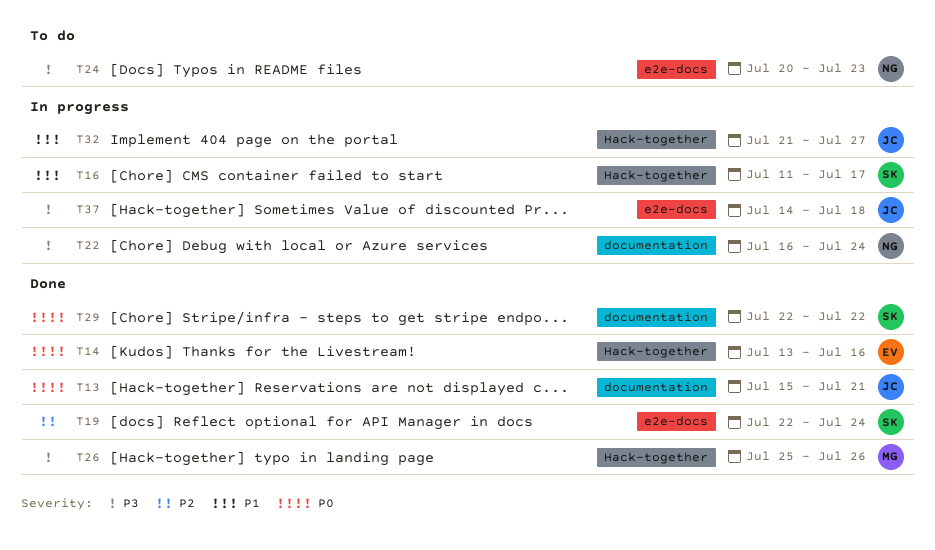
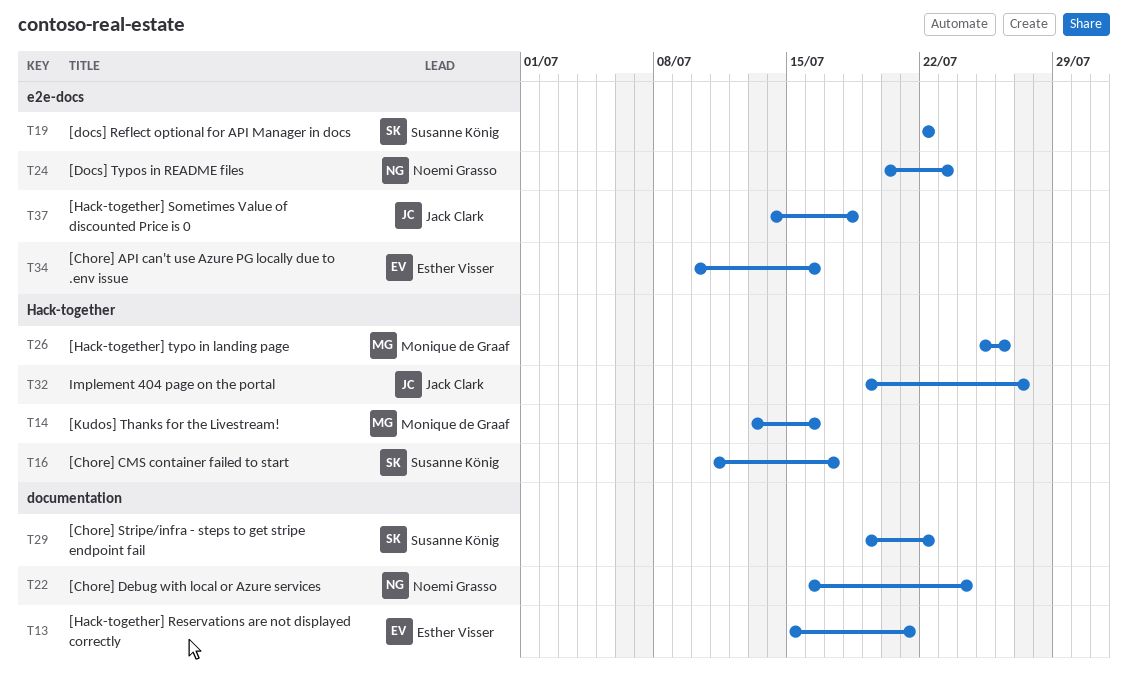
T13, owner: Jack Clark -> Esther Visser
T14, owner: Esther Visser -> Monique de Graaf
T19, due: Jul 24 -> Jul 22
T29, start: Jul 22 -> Jul 19
T32, start: Jul 21 -> Jul 19
T34: none -> present

